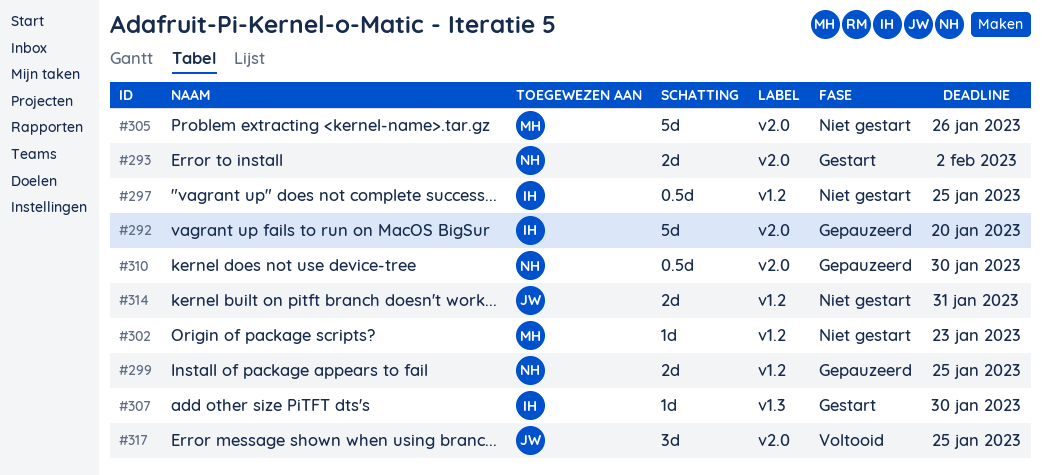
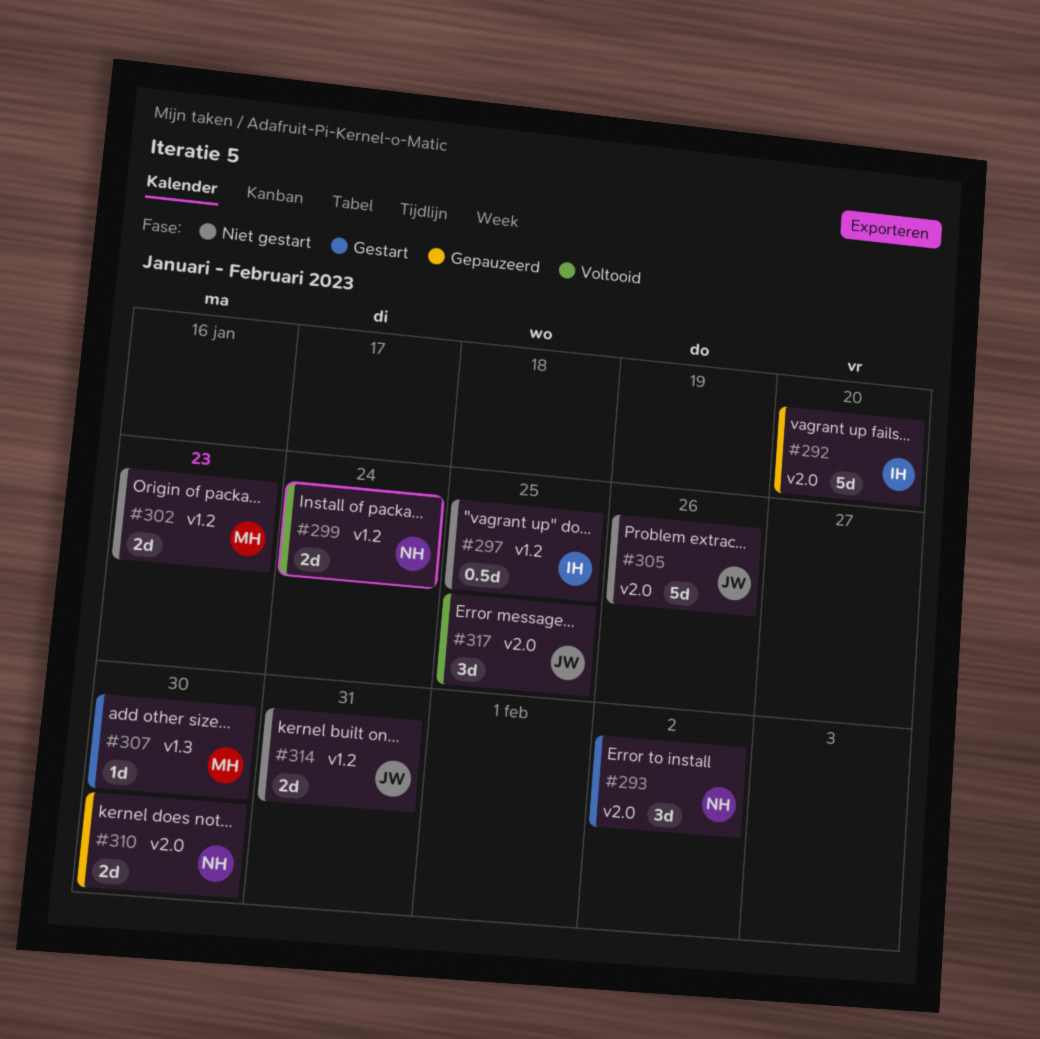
#293, estimate: 2d -> 3d
#299, status: Gepauzeerd -> Voltooid
#299, due: Jan 25 -> Jan 24
#302, estimate: 1d -> 2d
#305, owner: MH -> JW
#307, owner: IH -> MH
#310, estimate: 0.5d -> 2d

